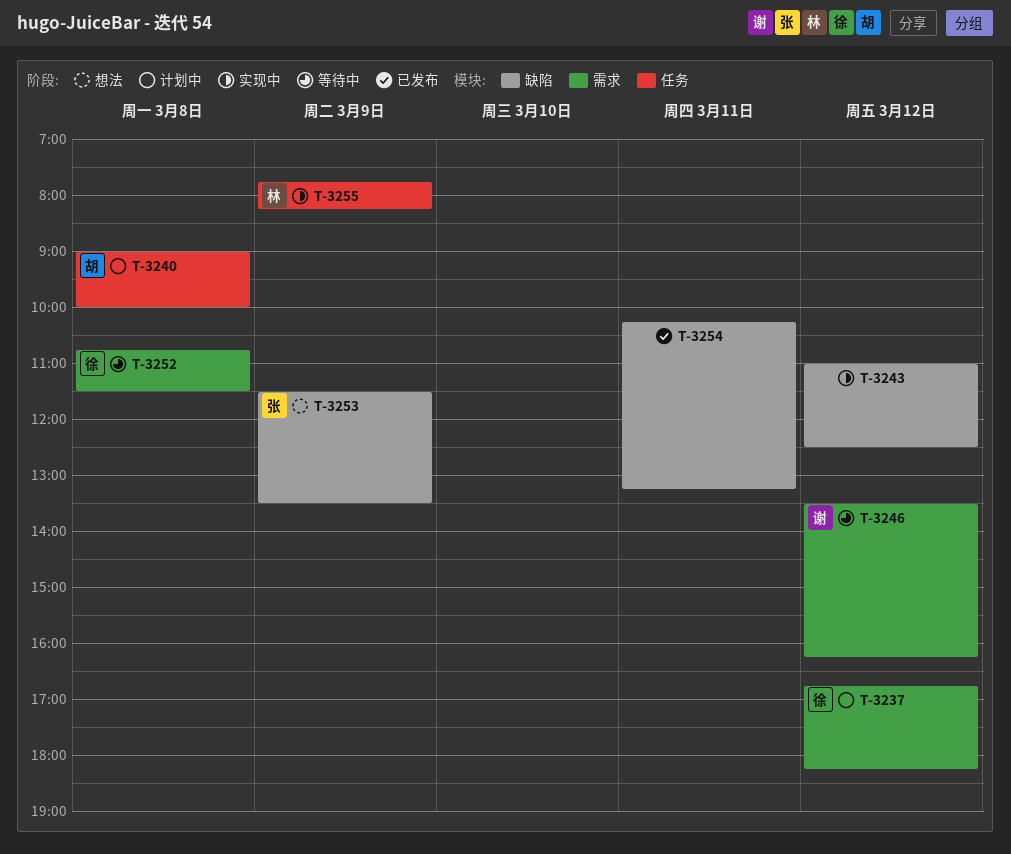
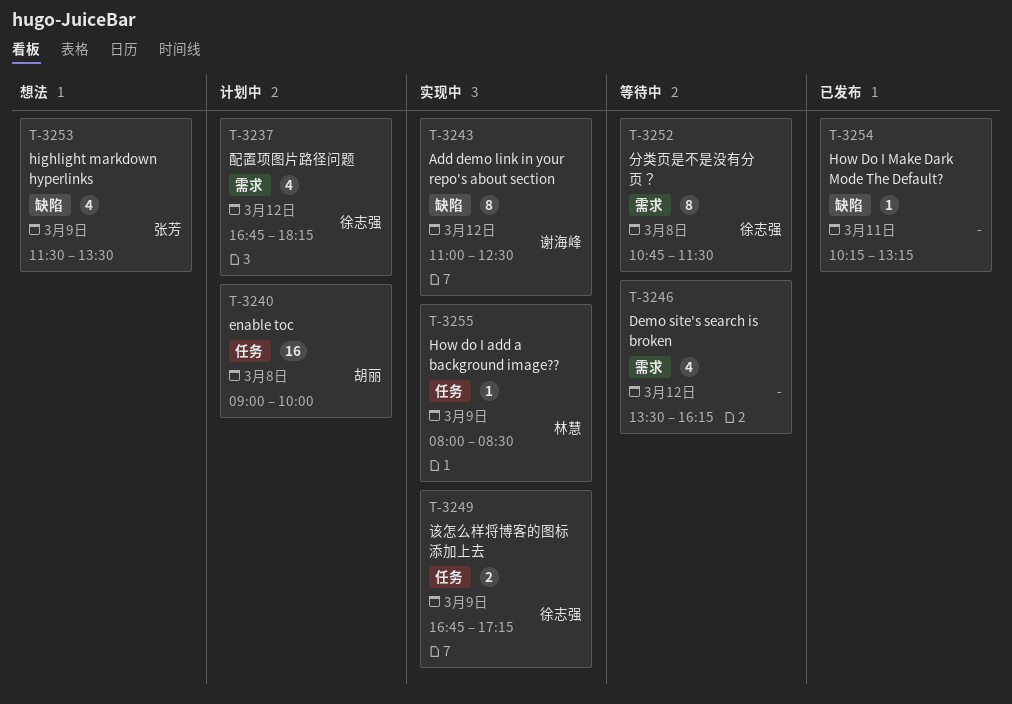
T-3243, owner: none -> 谢海峰
T-3246, owner: 谢海峰 -> none
T-3249: none -> present
T-3255, begins: 07:45 -> 08:00
T-3255, ends: 08:15 -> 08:30

